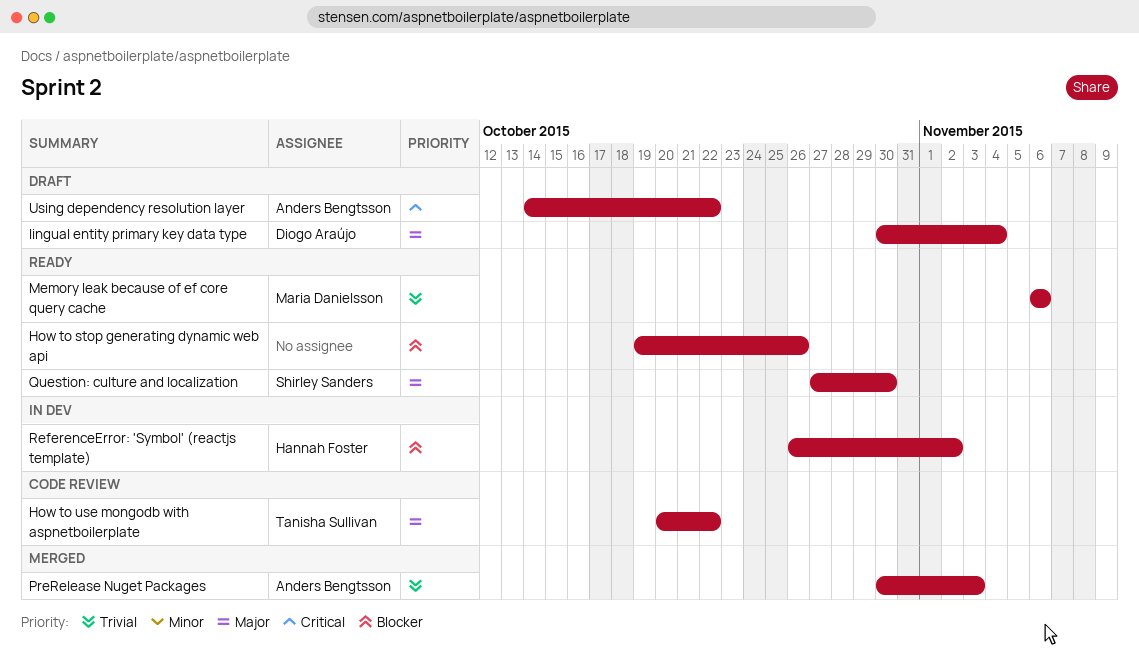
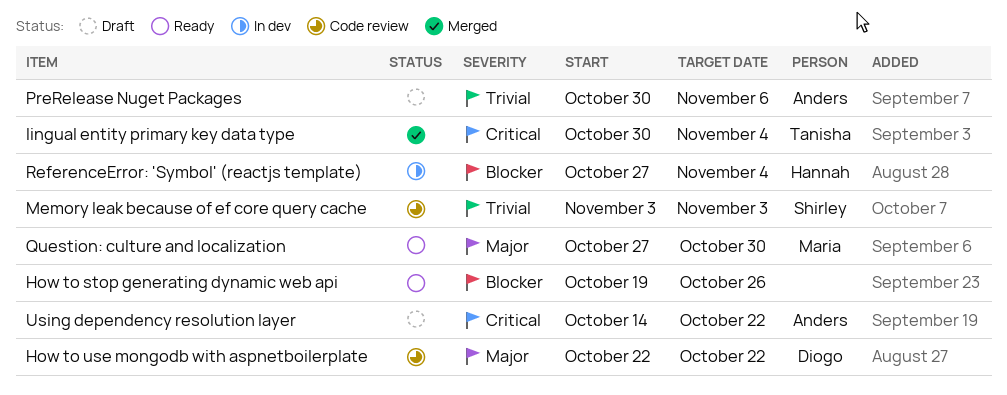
How to use mongodb with aspnetboilerplate, owner: Tanisha Sullivan -> Diogo Araújo
How to use mongodb with aspnetboilerplate, start: Oct 20 -> Oct 22
lingual entity primary key data type, status: Draft -> Merged
lingual entity primary key data type, owner: Diogo Araújo -> Tanisha Sullivan
lingual entity primary key data type, priority: Major -> Critical
Memory leak because of ef core query cache, status: Ready -> Code review
Memory leak because of ef core query cache, owner: Maria Danielsson -> Shirley Sanders
Memory leak because of ef core query cache, start: Nov 6 -> Nov 3
Memory leak because of ef core query cache, due: Nov 6 -> Nov 3
PreRelease Nuget Packages, status: Merged -> Draft
PreRelease Nuget Packages, due: Nov 3 -> Nov 6
Question: culture and localization, owner: Shirley Sanders -> Maria Danielsson
ReferenceError: 'Symbol' (reactjs template), start: Oct 26 -> Oct 27
ReferenceError: 'Symbol' (reactjs template), due: Nov 2 -> Nov 4

